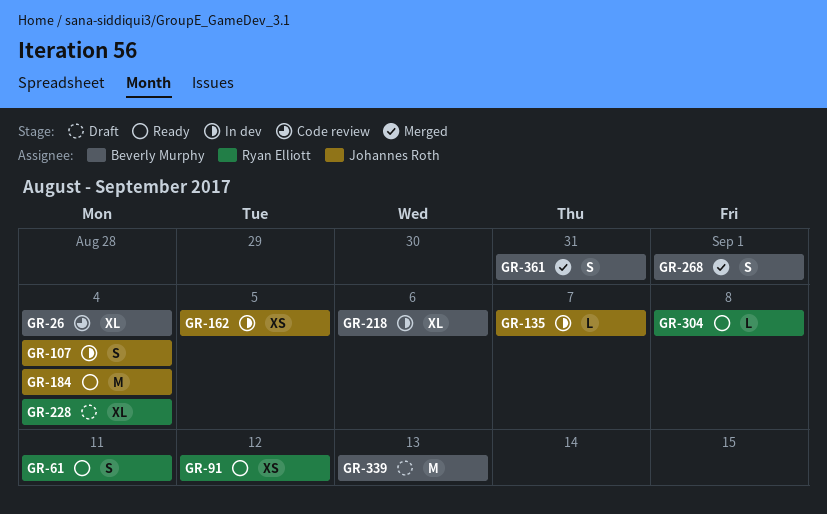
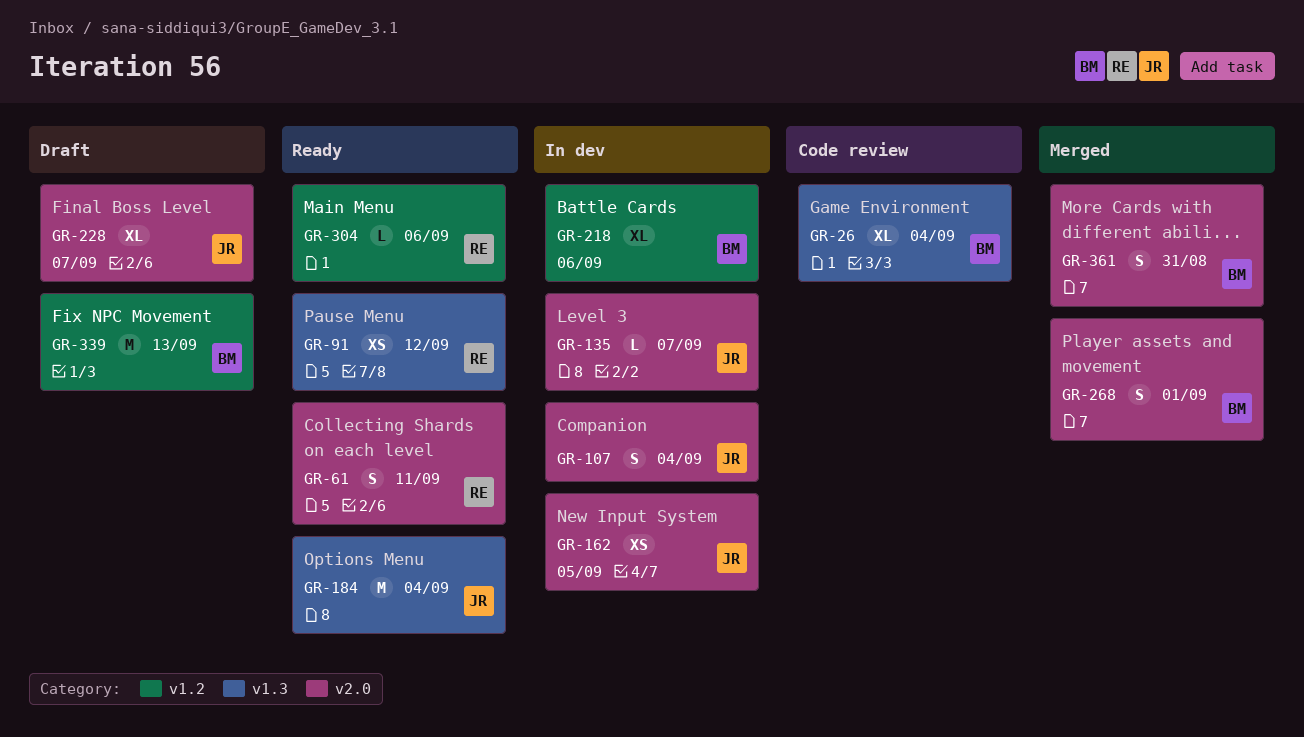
GR-228, owner: Ryan Elliott -> Johannes Roth
GR-228, due: Sep 4 -> Sep 7
GR-304, due: Sep 8 -> Sep 6

